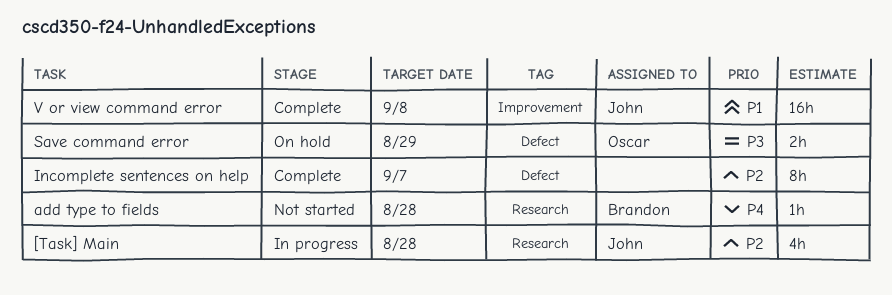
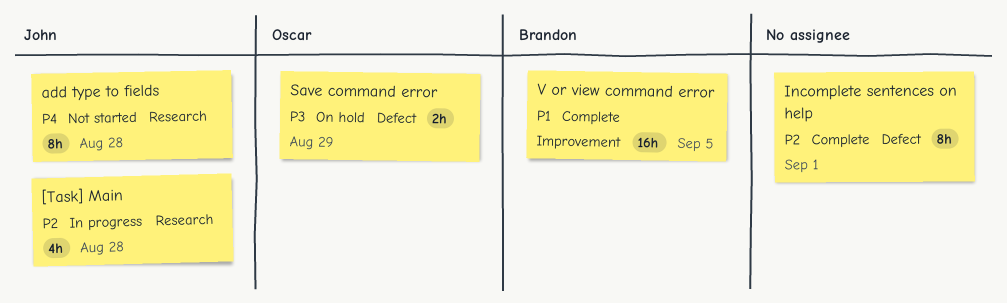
add type to fields, owner: Brandon -> John
add type to fields, estimate: 1h -> 8h
Incomplete sentences on help, due: Sep 7 -> Sep 1
V or view command error, owner: John -> Brandon
V or view command error, due: Sep 8 -> Sep 5

